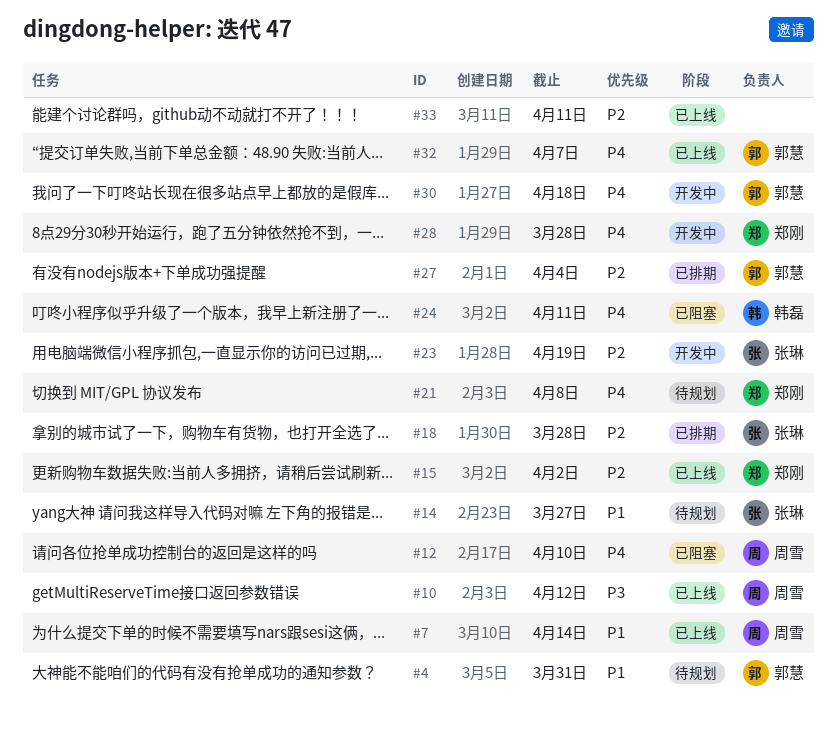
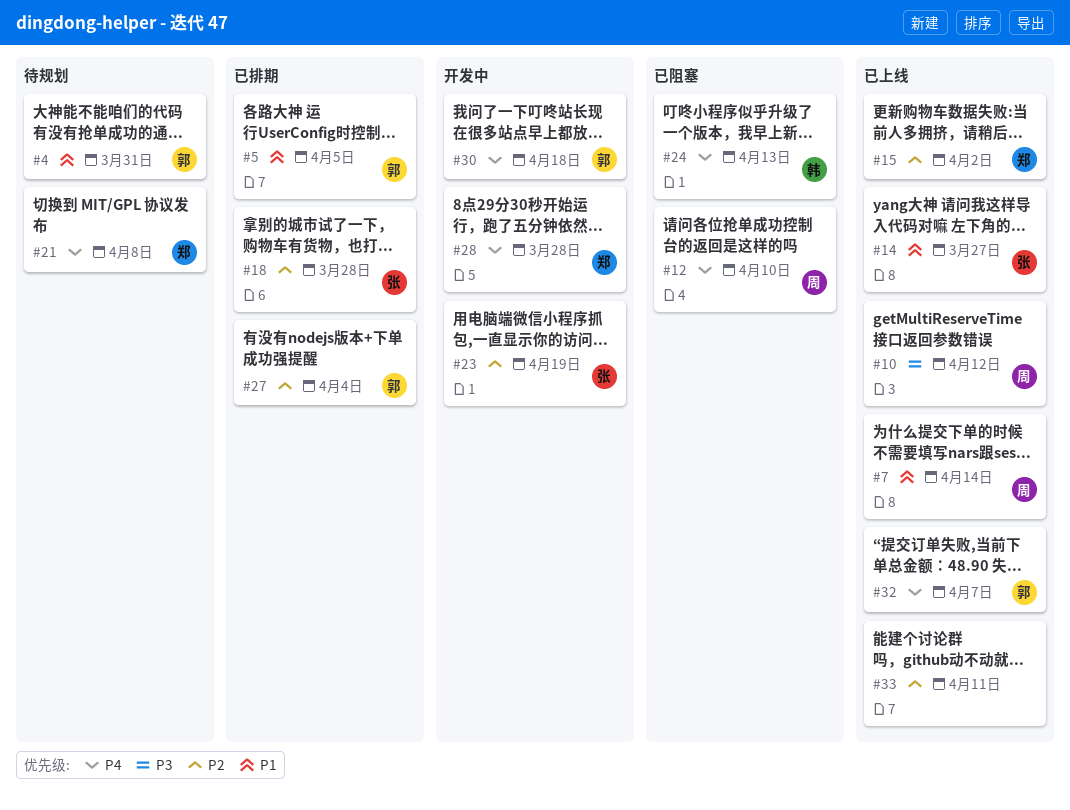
#5: none -> present
#14, status: 待规划 -> 已上线
#24, due: Apr 11 -> Apr 13

